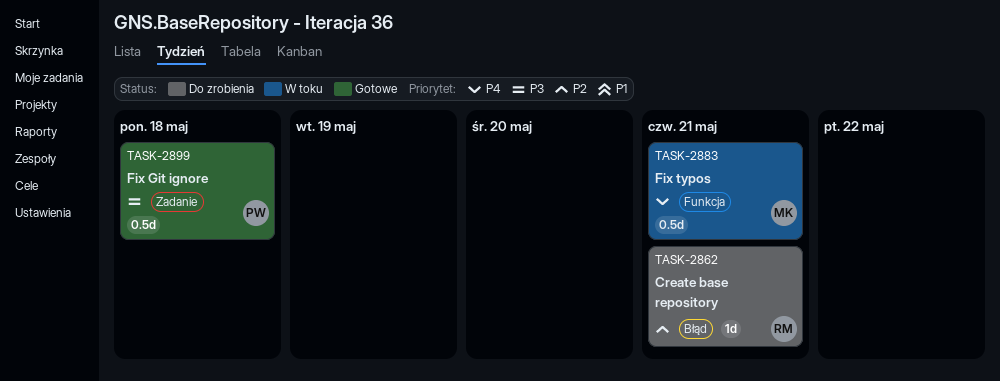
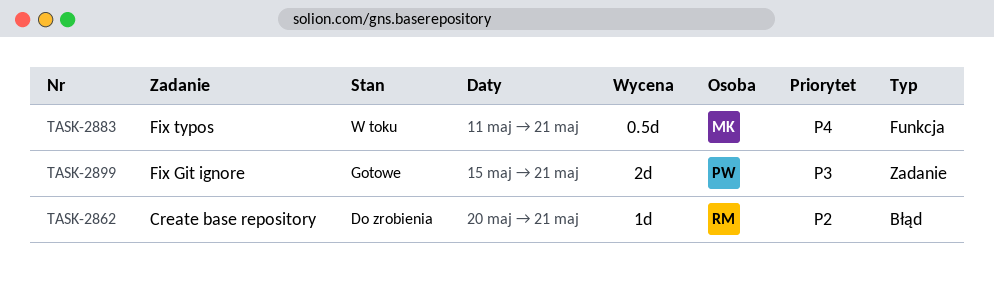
TASK-2899, estimate: 0.5d -> 2d
TASK-2899, due: May 18 -> May 21

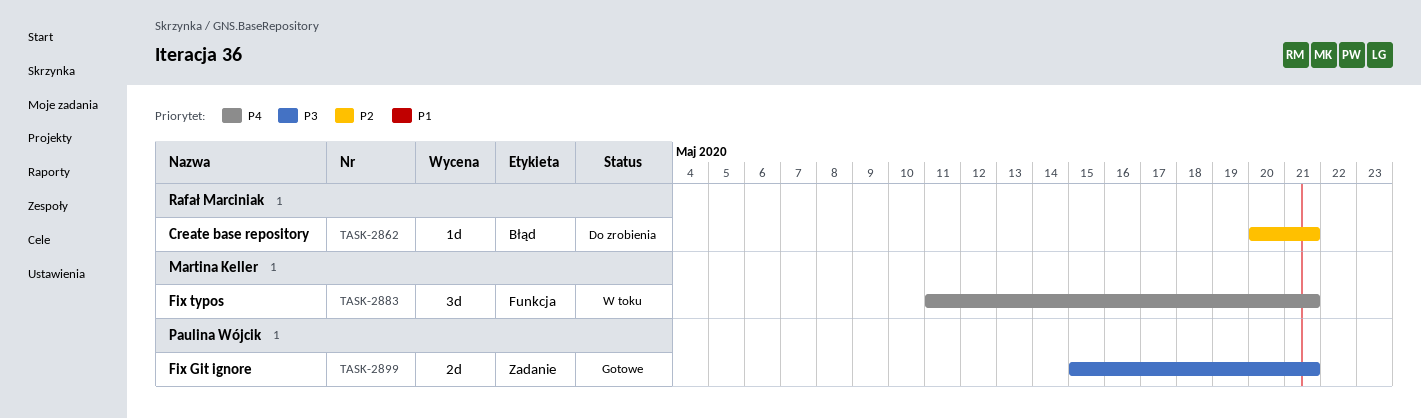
TASK-2883, estimate: 0.5d -> 3d

